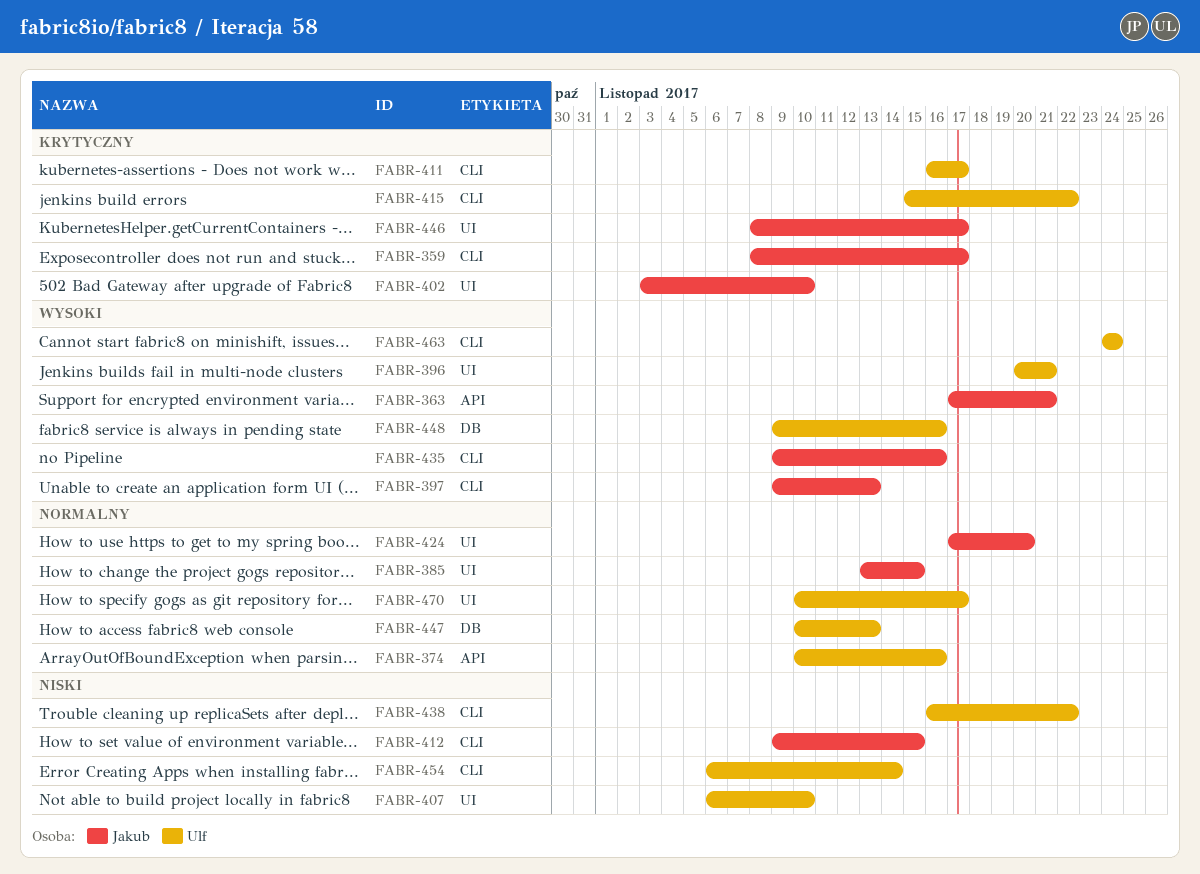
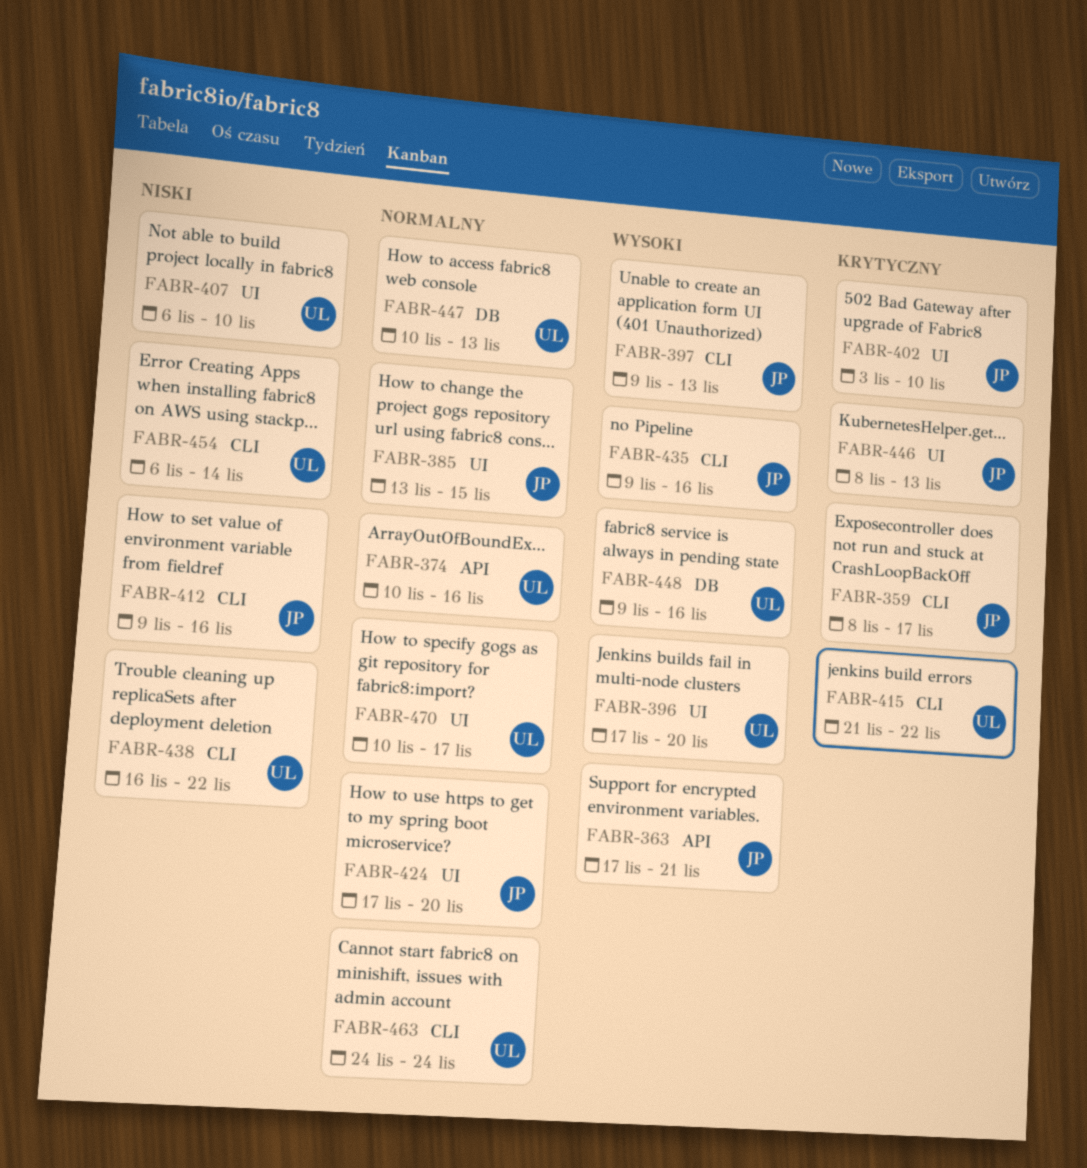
FABR-396, start: Nov 20 -> Nov 17
FABR-396, due: Nov 21 -> Nov 20
FABR-411: present -> none
FABR-412, due: Nov 15 -> Nov 16
FABR-415, start: Nov 15 -> Nov 21
FABR-446, due: Nov 17 -> Nov 13
FABR-463, priority: Wysoki -> Normalny

